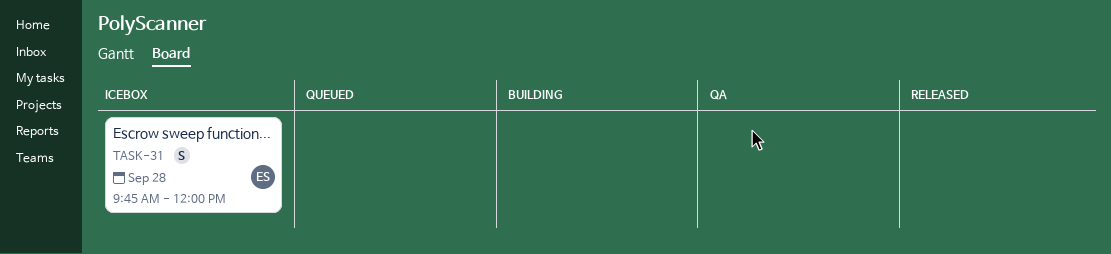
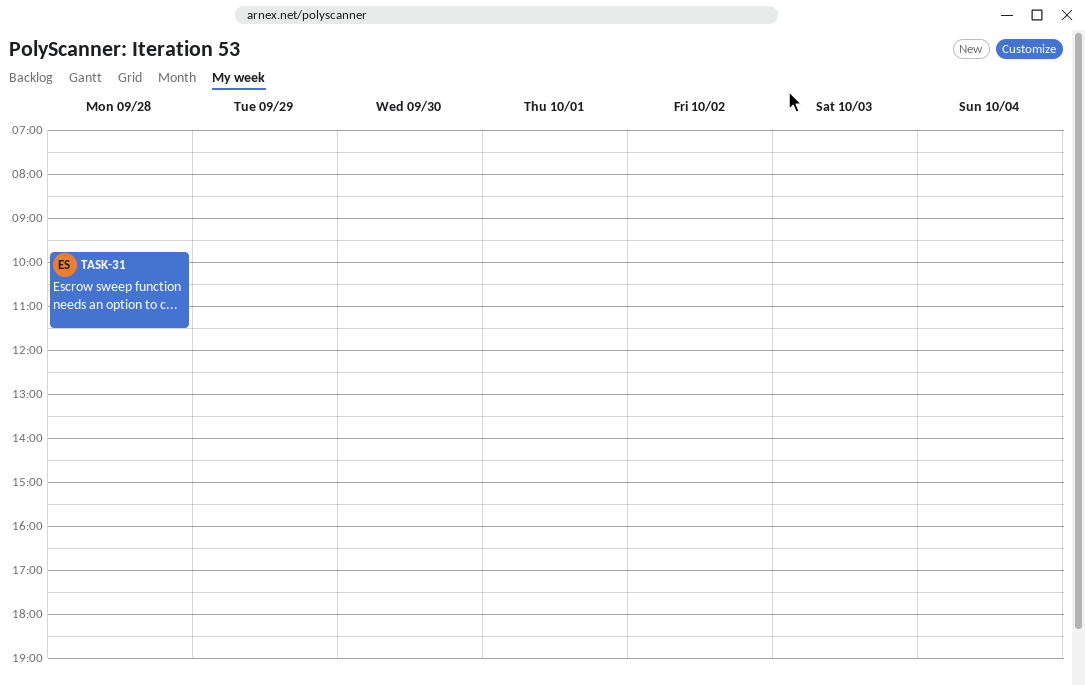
TASK-31, ends: 12:00 -> 11:30

